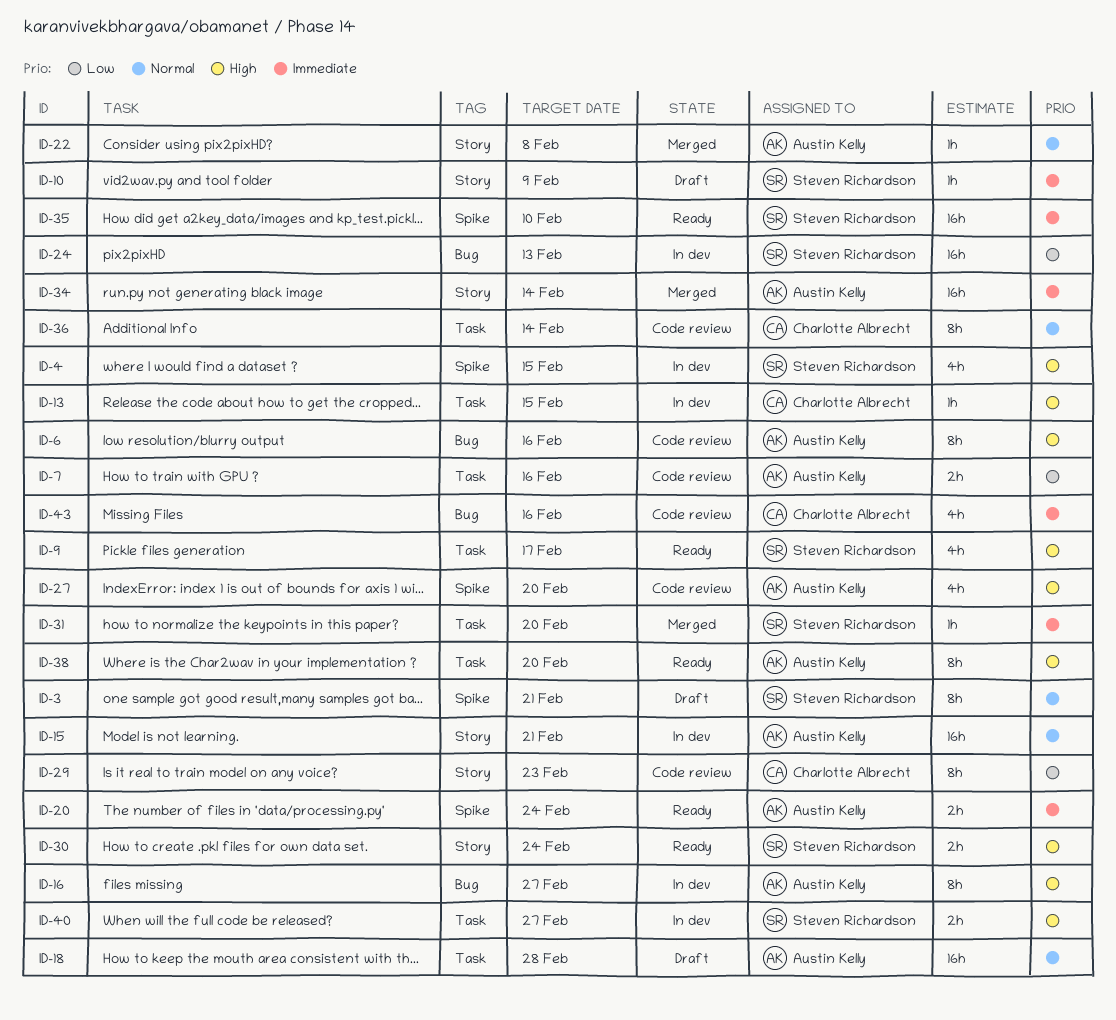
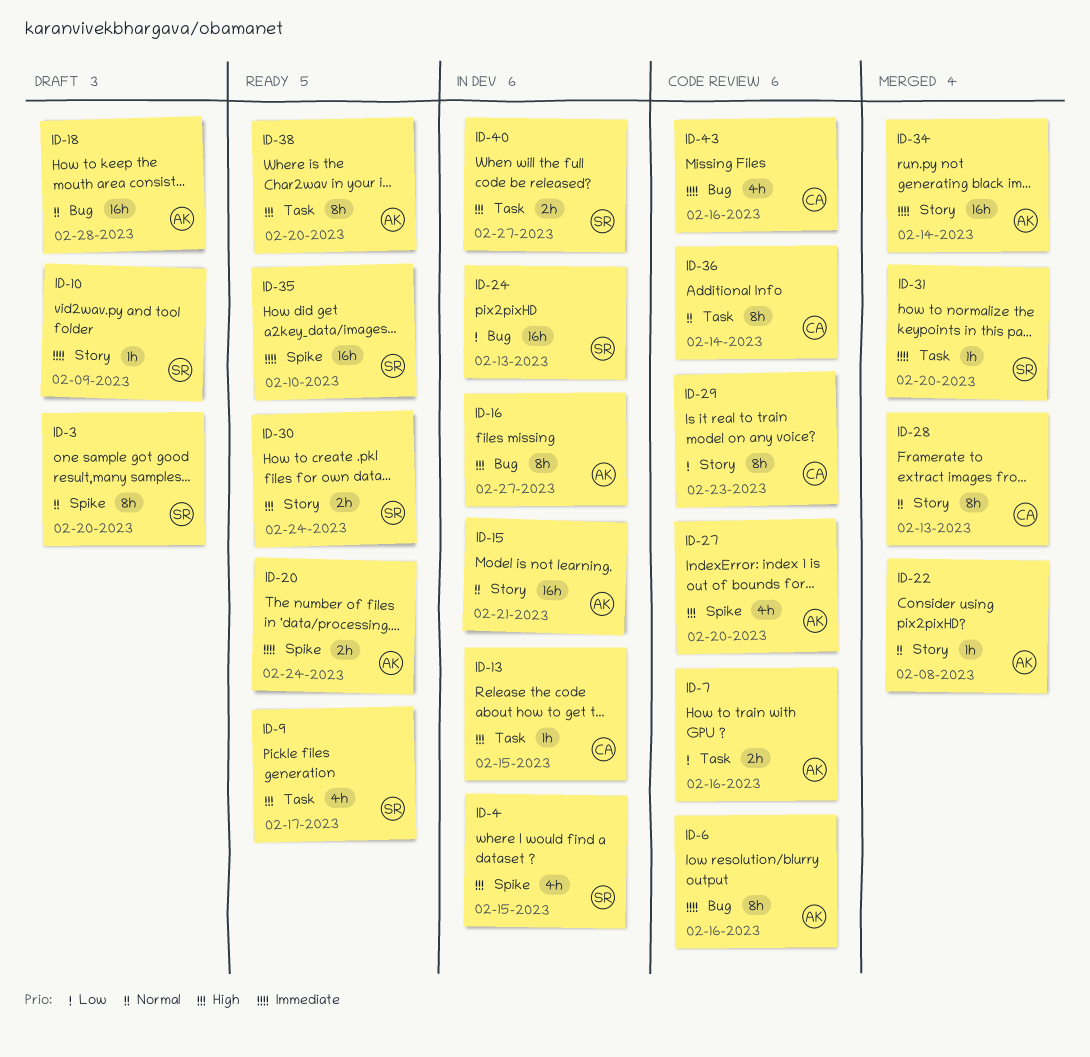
ID-3, due: Feb 21 -> Feb 20
ID-6, priority: High -> Immediate
ID-18, label: Task -> Bug
ID-28: none -> present

